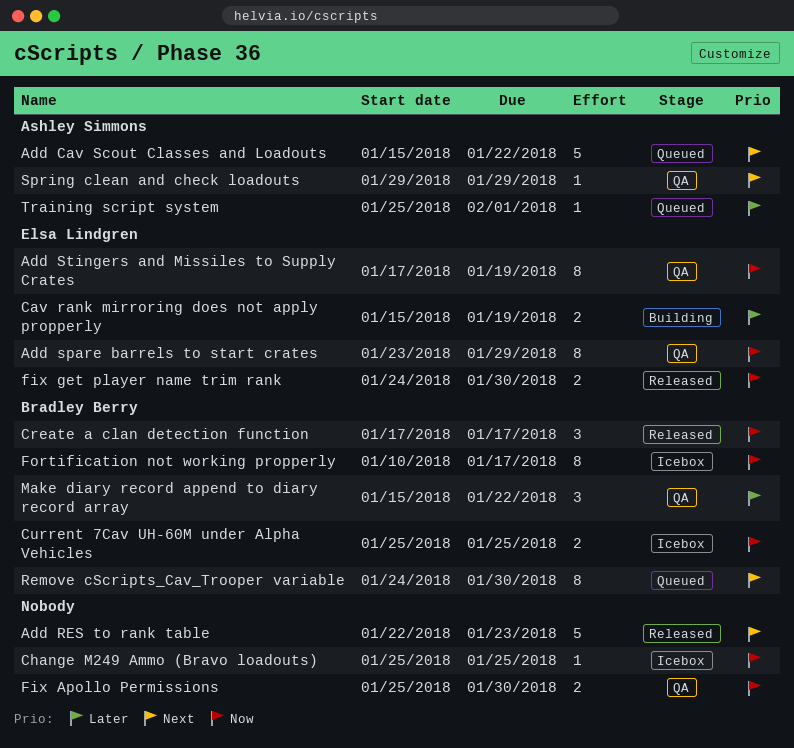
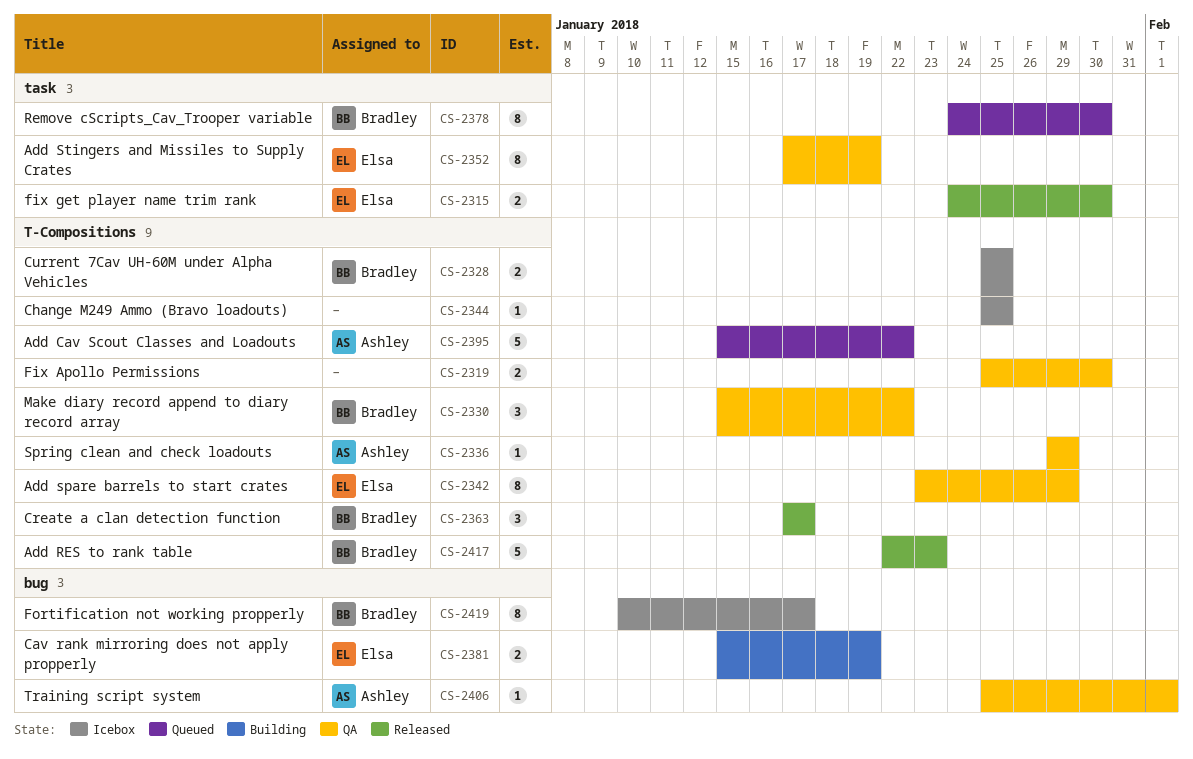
Add RES to rank table, owner: none -> Bradley Berry
Training script system, status: Queued -> QA

